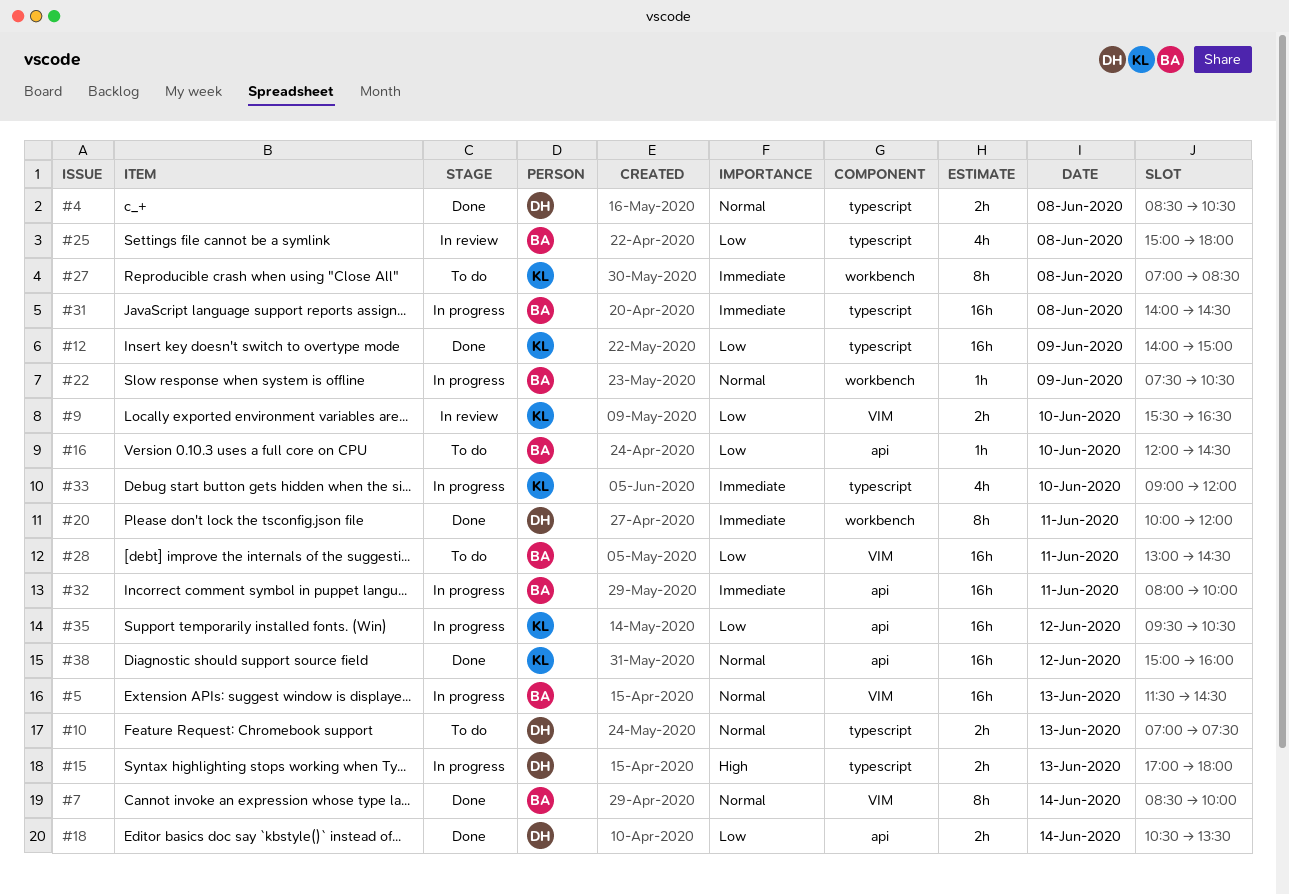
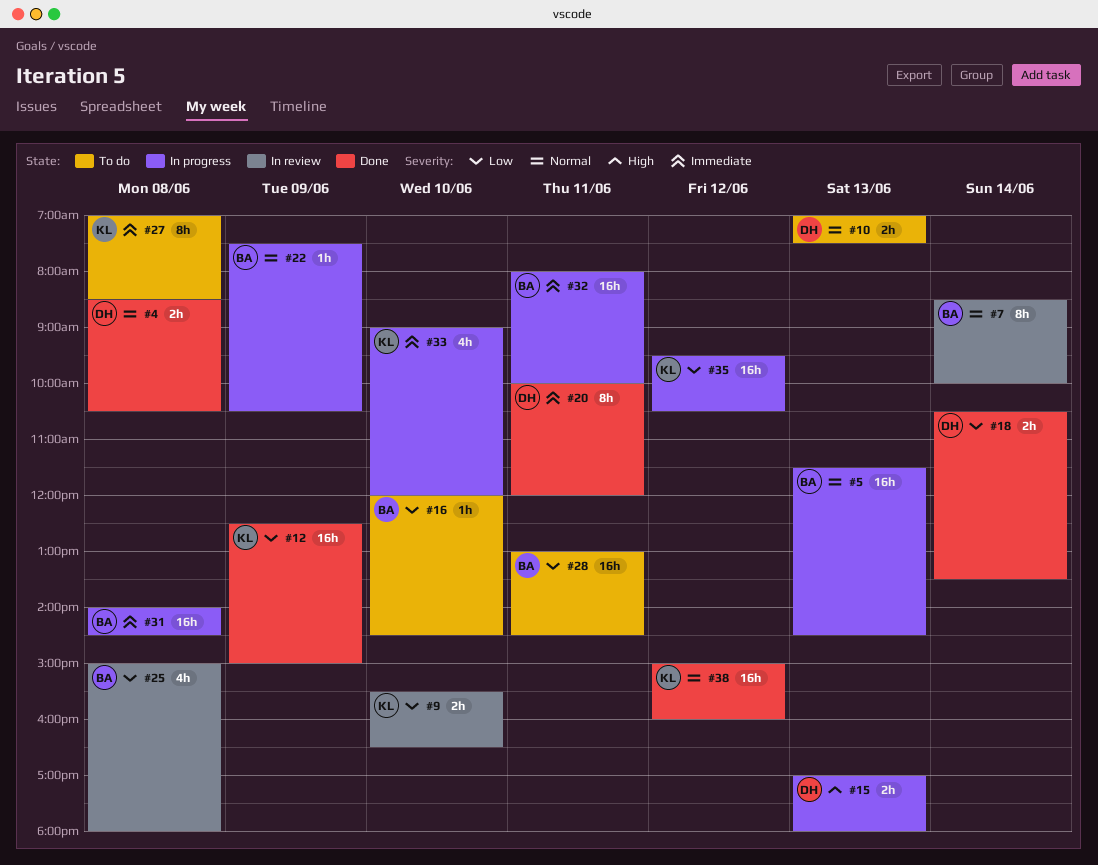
#7, status: Done -> In review
#12, begins: 14:00 -> 12:30

